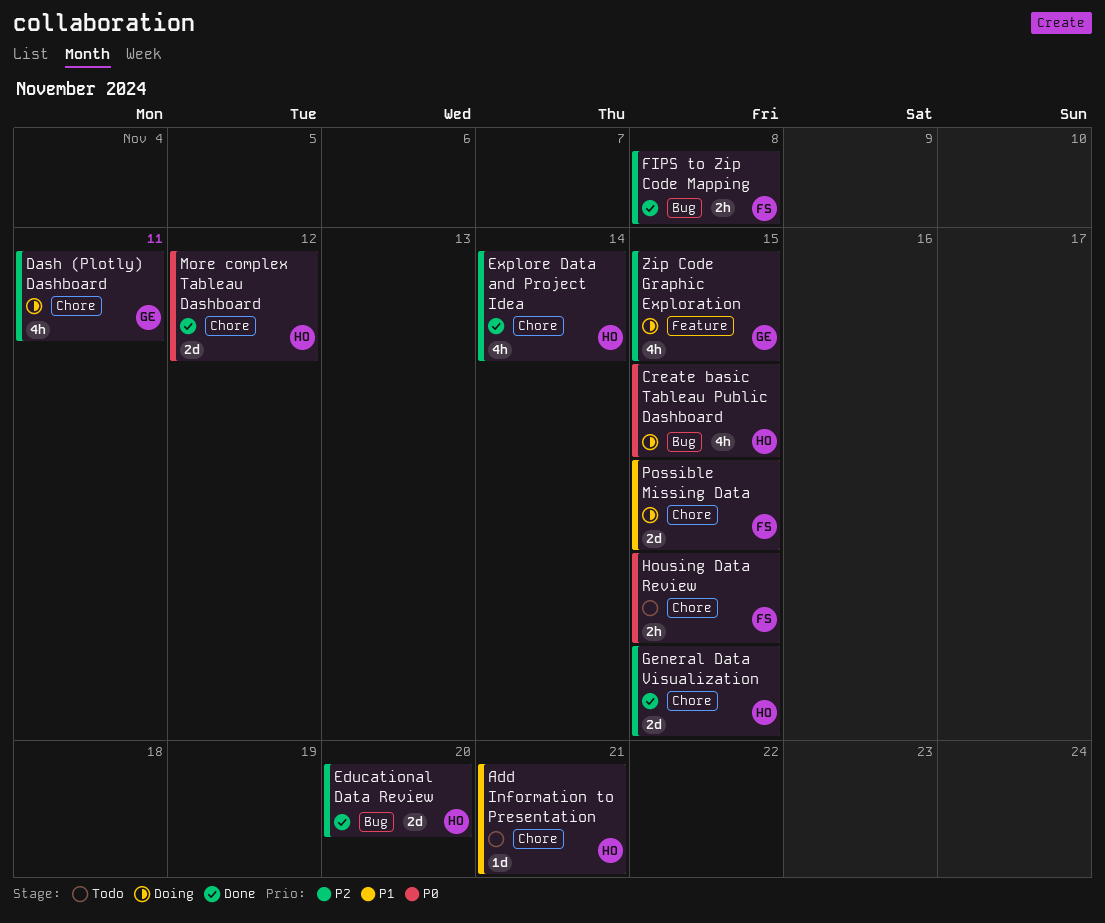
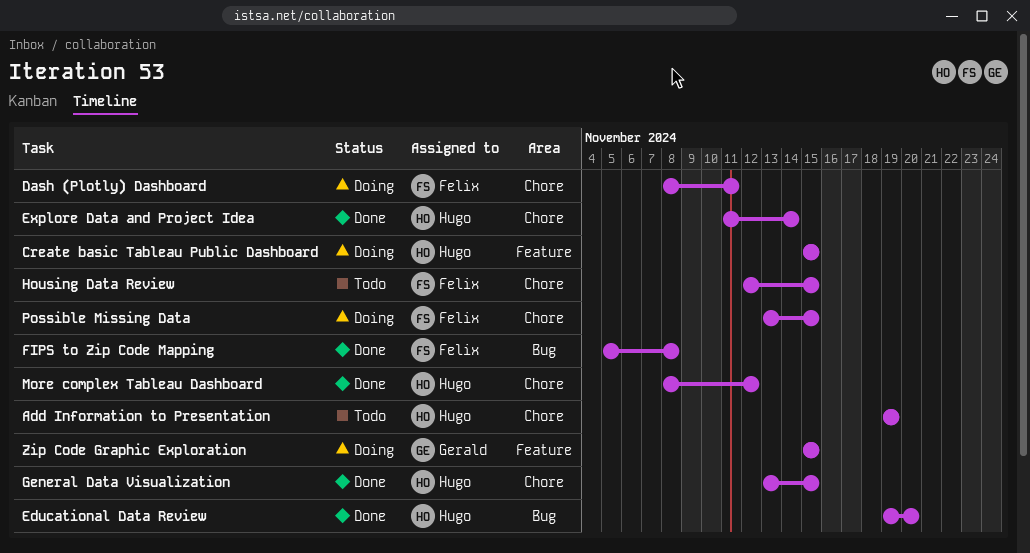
Add Information to Presentation, due: Nov 21 -> Nov 19
Create basic Tableau Public Dashboard, label: Bug -> Feature
Dash (Plotly) Dashboard, owner: Gerald -> Felix

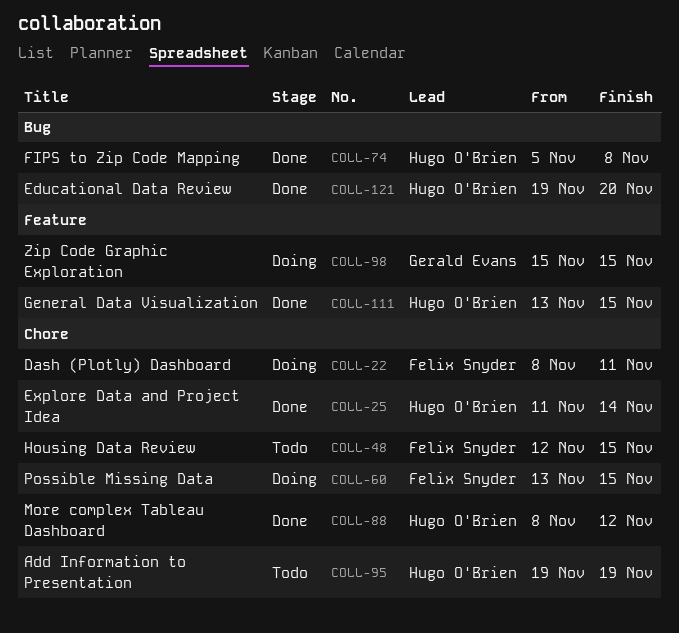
Create basic Tableau Public Dashboard: present -> none
FIPS to Zip Code Mapping, owner: Felix Snyder -> Hugo O'Brien
General Data Visualization, label: Chore -> Feature

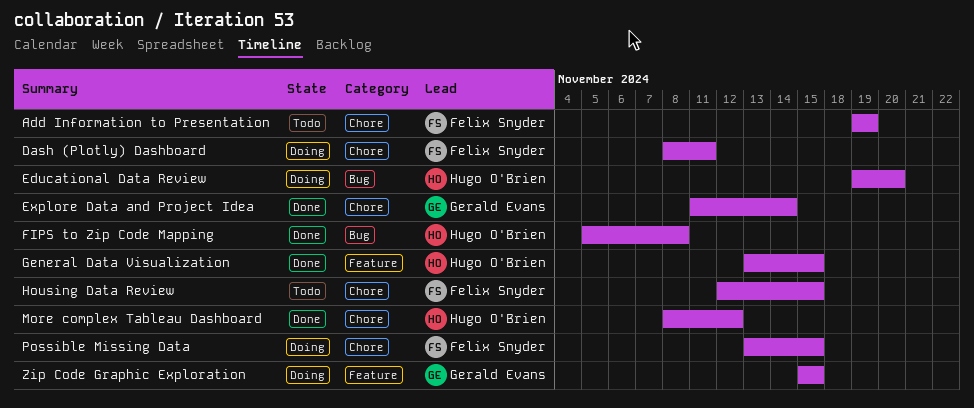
Add Information to Presentation, owner: Hugo O'Brien -> Felix Snyder
Educational Data Review, status: Done -> Doing
Explore Data and Project Idea, owner: Hugo O'Brien -> Gerald Evans

